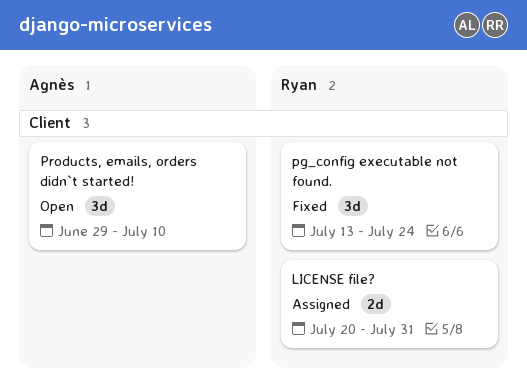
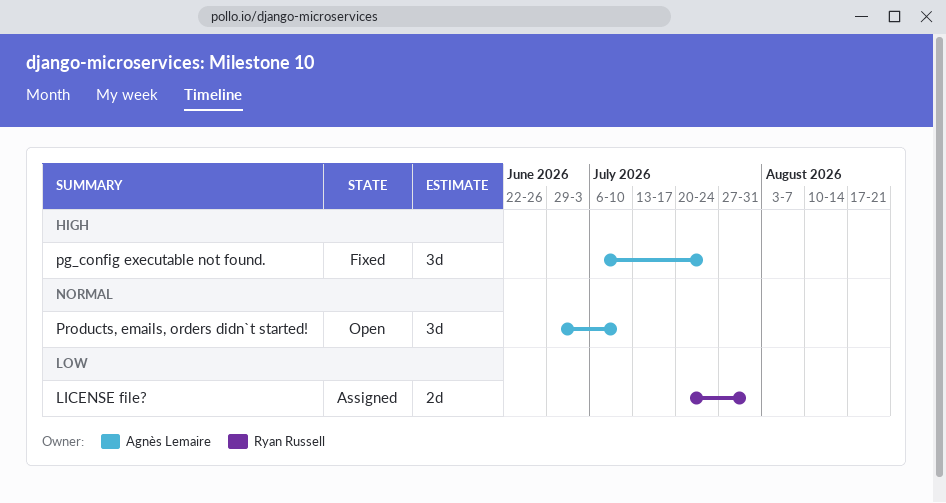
pg_config executable not found., owner: Ryan Russell -> Agnès Lemaire
pg_config executable not found., start: Jul 13 -> Jul 6

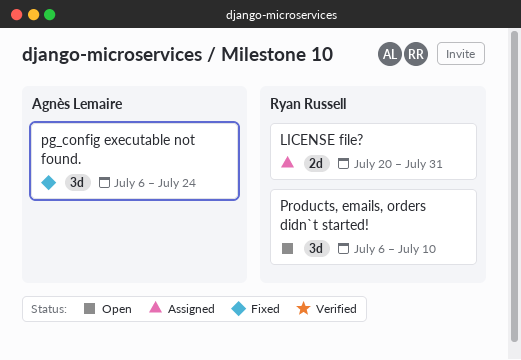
Products, emails, orders didn`t started!, owner: Agnès Lemaire -> Ryan Russell
Products, emails, orders didn`t started!, start: Jun 29 -> Jul 6

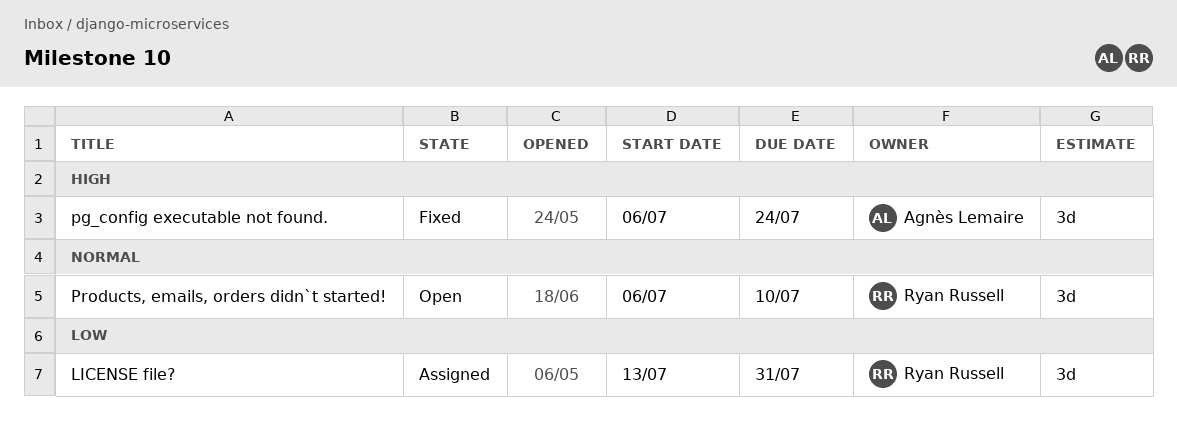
LICENSE file?, estimate: 2d -> 3d
LICENSE file?, start: Jul 20 -> Jul 13

